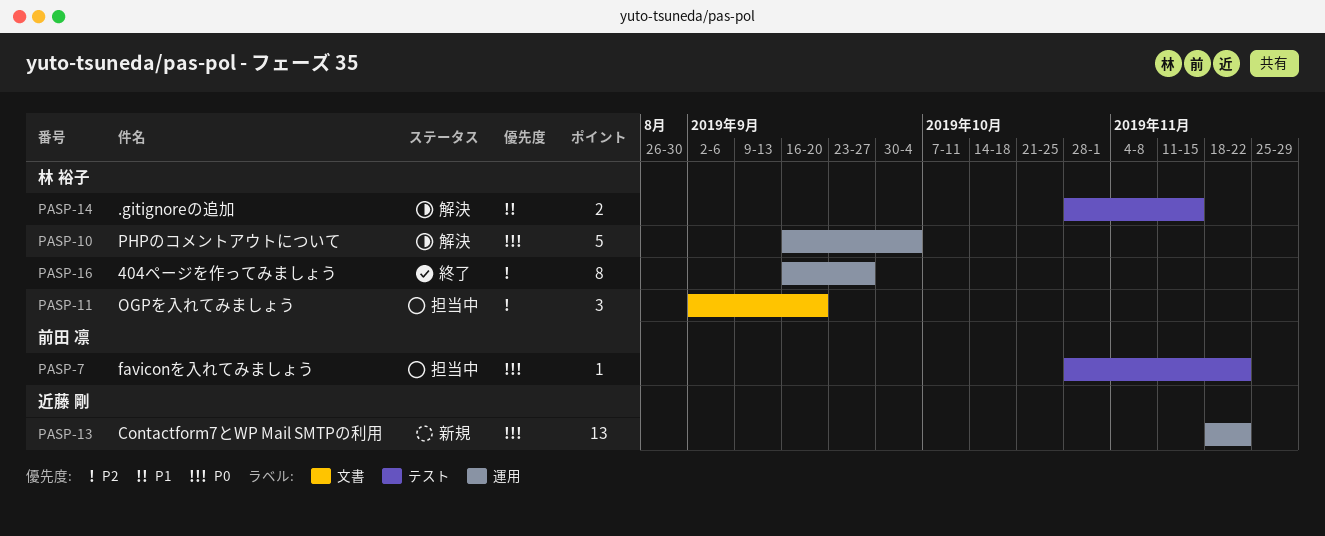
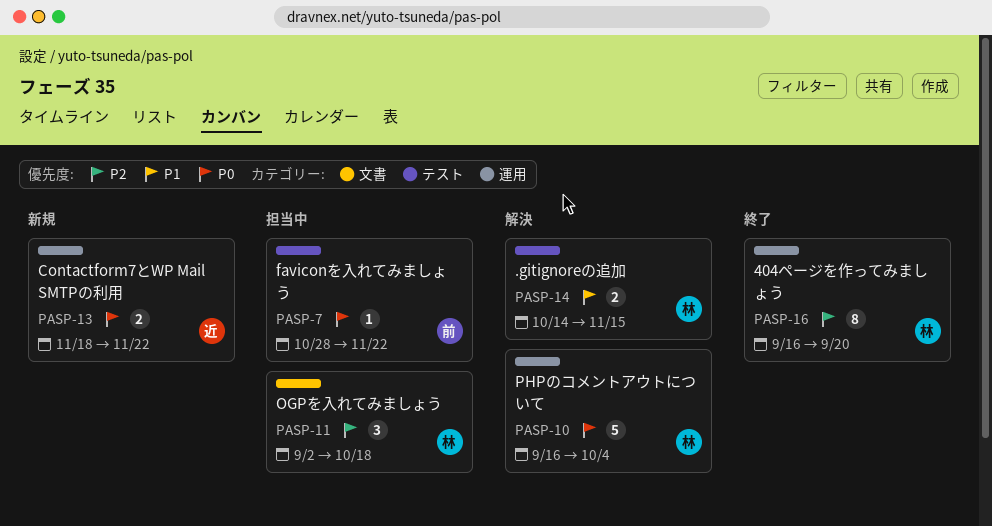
PASP-11, due: Sep 20 -> Oct 18
PASP-13, estimate: 13 -> 2
PASP-14, start: Oct 28 -> Oct 14
PASP-16, due: Sep 27 -> Sep 20

